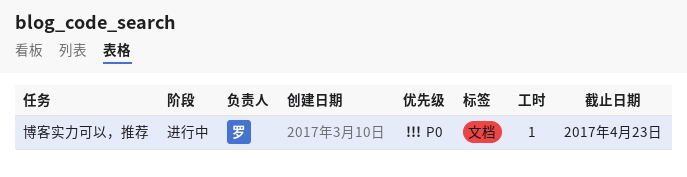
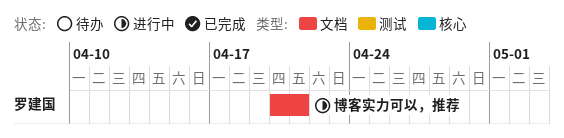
博客实力可以，推荐, due: Apr 23 -> Apr 21

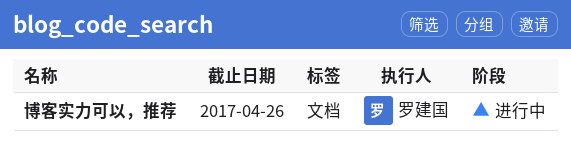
博客实力可以，推荐, due: Apr 21 -> Apr 26

